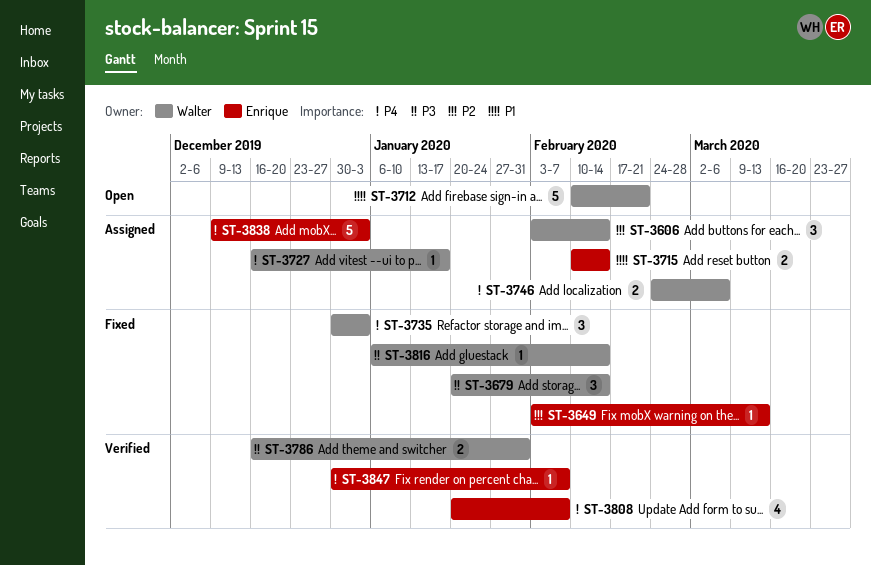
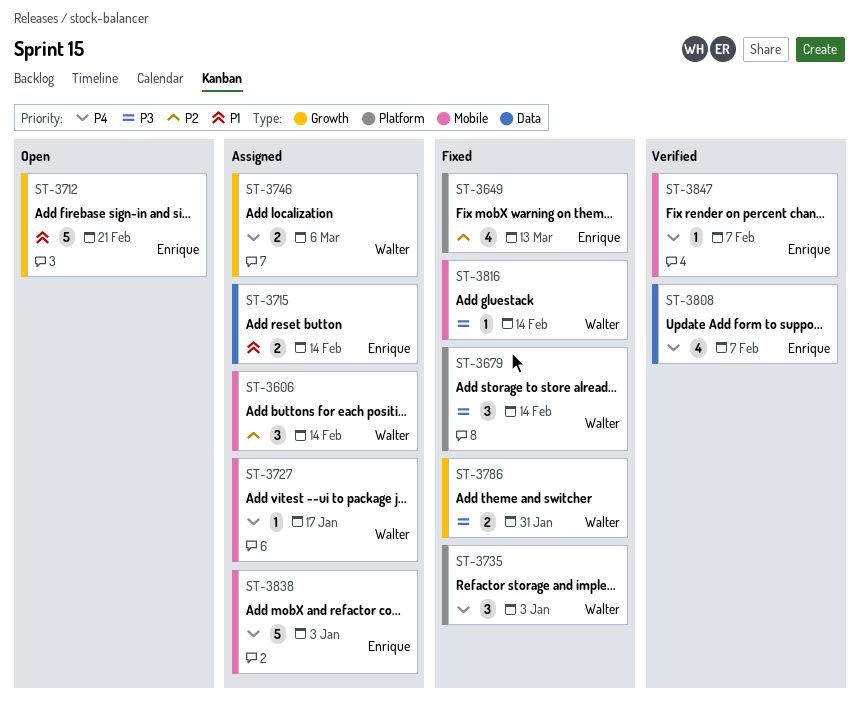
ST-3649, estimate: 1 -> 4
ST-3712, owner: Walter -> Enrique
ST-3786, status: Verified -> Fixed

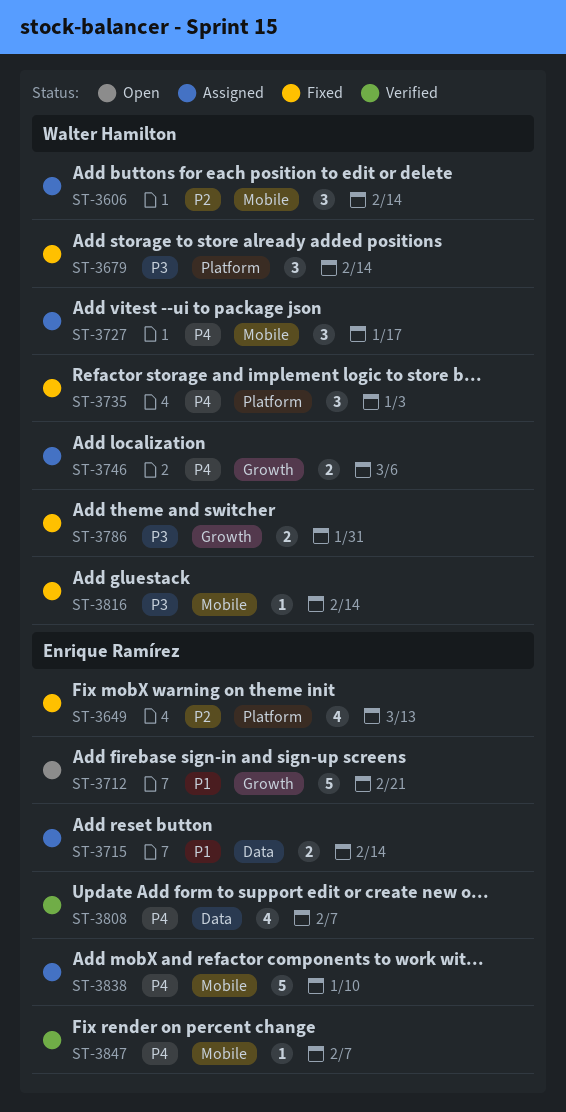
ST-3727, estimate: 1 -> 3
ST-3838, due: Jan 3 -> Jan 10

